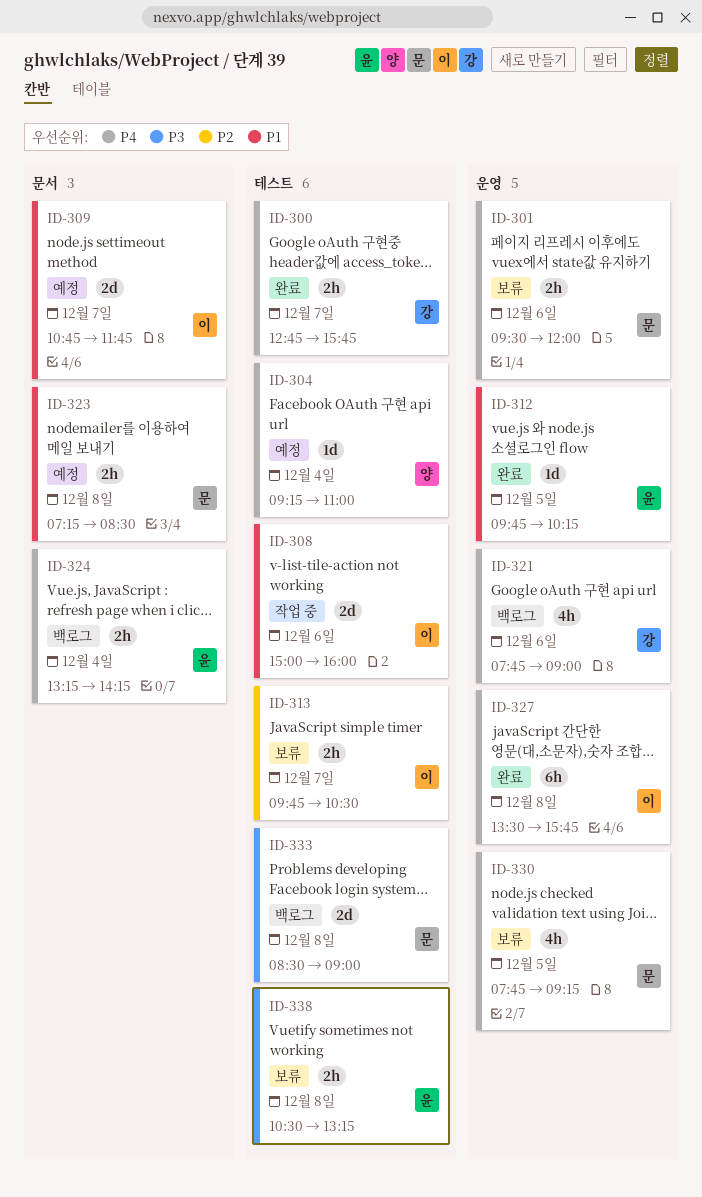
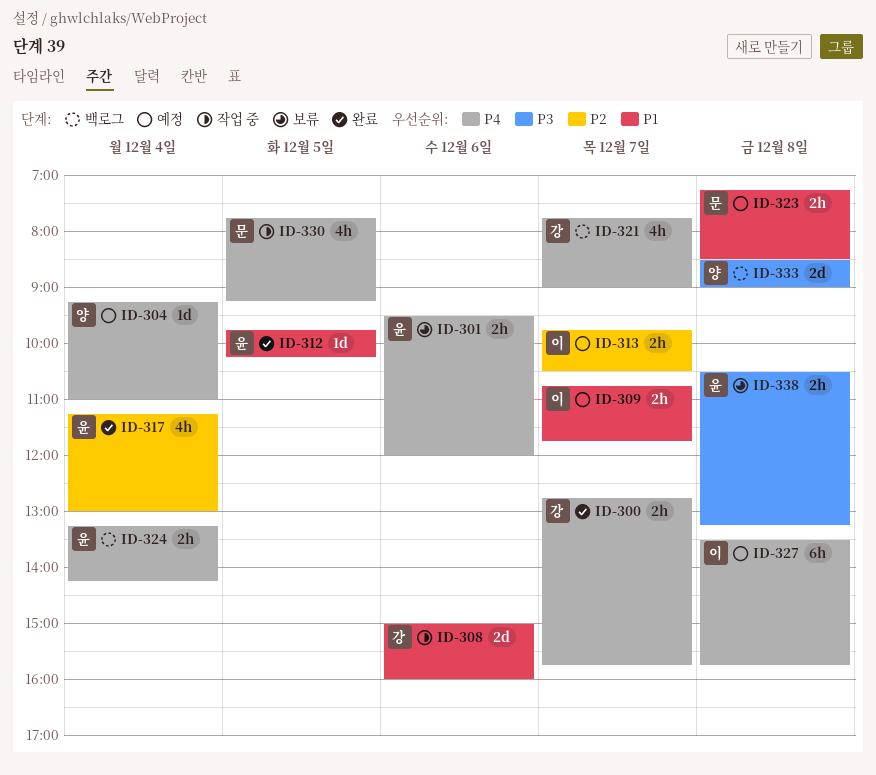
ID-301, owner: 문 -> 윤
ID-308, owner: 이 -> 강
ID-309, estimate: 2d -> 2h
ID-313, status: 보류 -> 예정
ID-317: none -> present
ID-321, day: Dec 6 -> Dec 7
ID-327, status: 완료 -> 예정
ID-330, status: 보류 -> 작업 중
ID-333, owner: 문 -> 양

